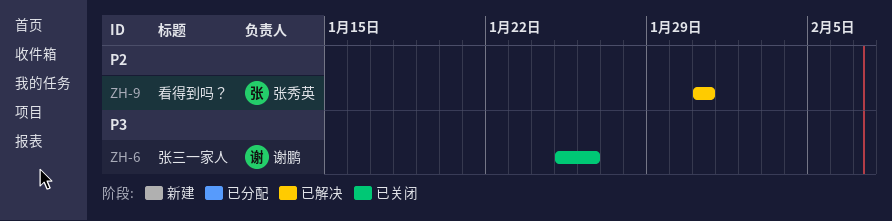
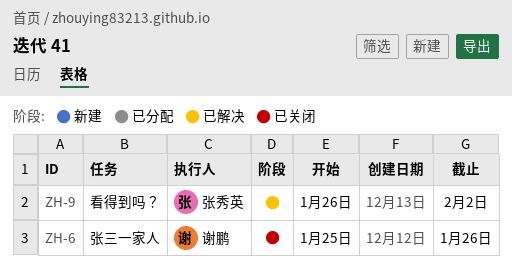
ZH-9, start: Jan 31 -> Jan 26
ZH-9, due: Jan 31 -> Feb 2

